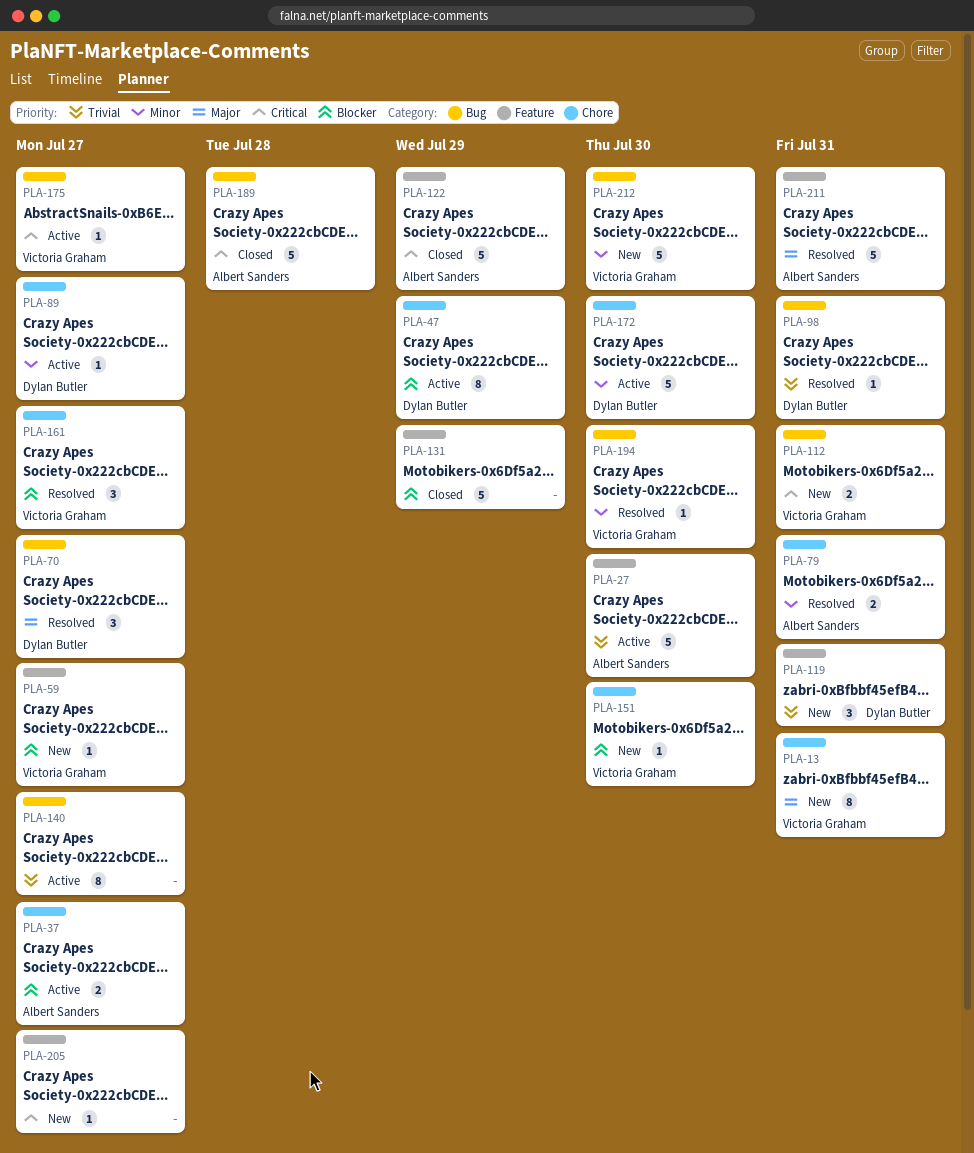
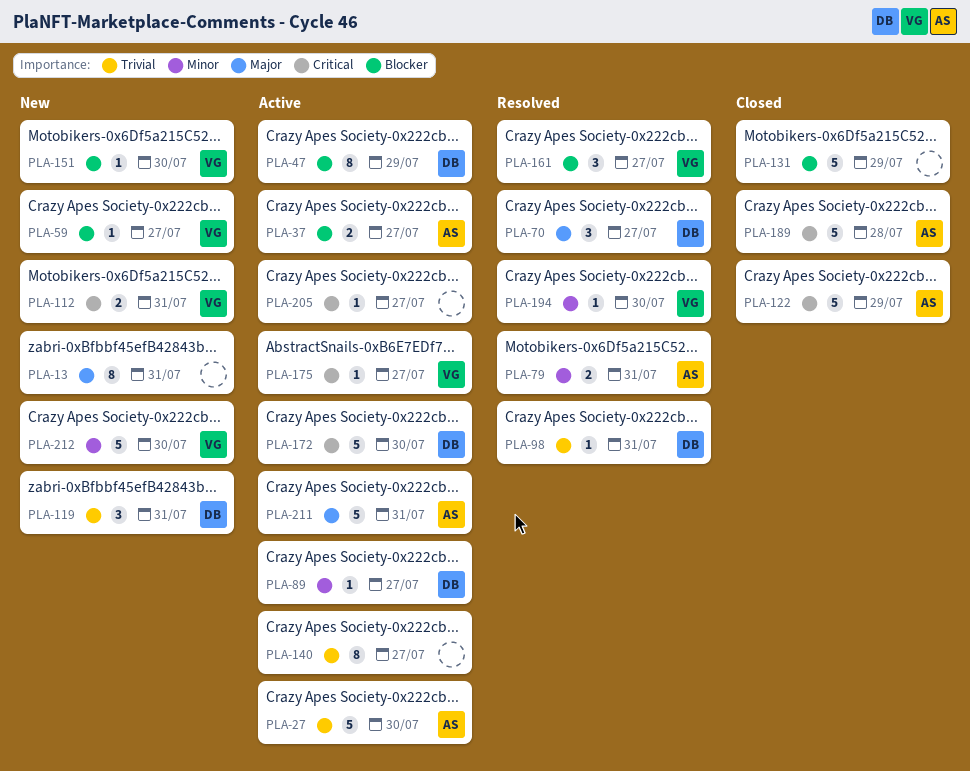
PLA-13, owner: Victoria Graham -> none
PLA-172, priority: Minor -> Critical
PLA-205, status: New -> Active
PLA-211, status: Resolved -> Active

